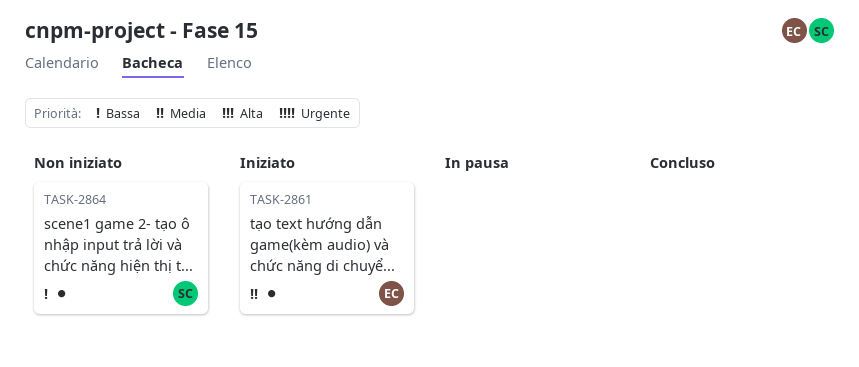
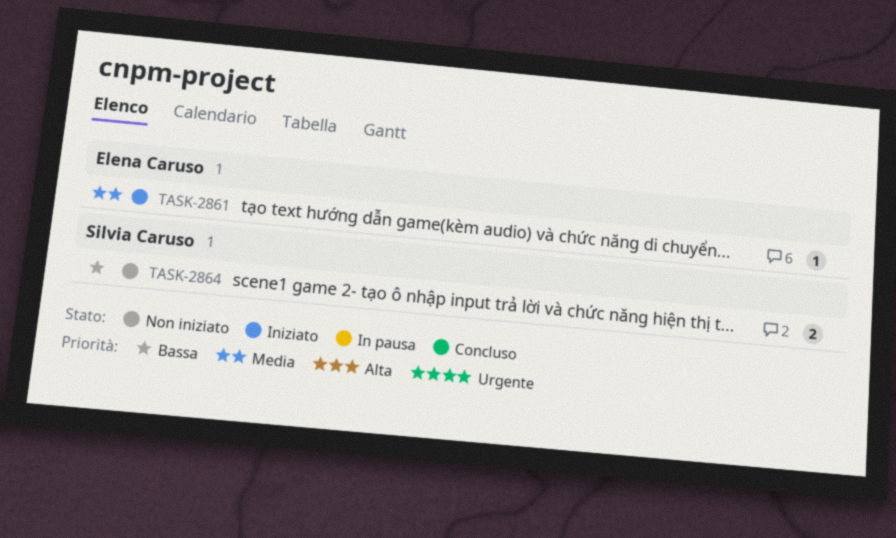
TASK-2864, estimate: 1 -> 2

